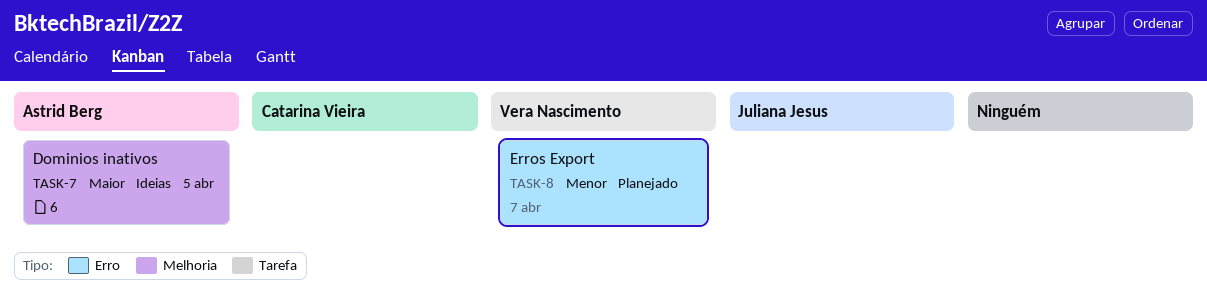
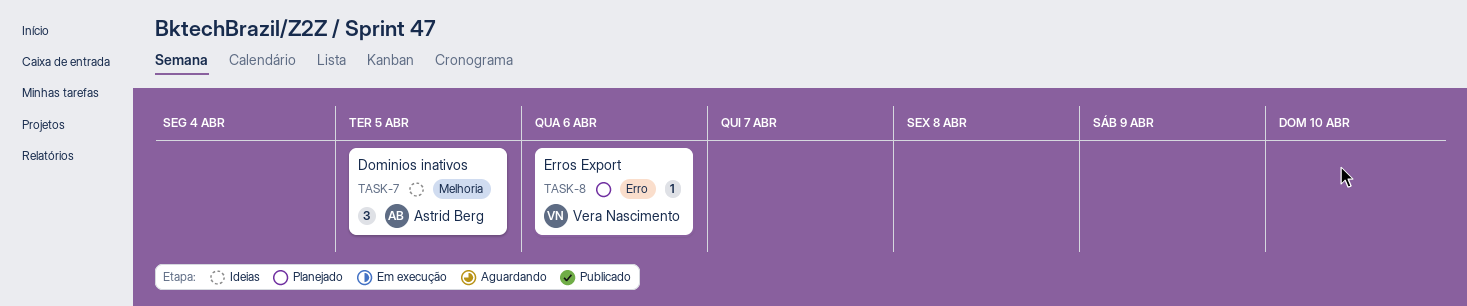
TASK-8, due: Apr 7 -> Apr 6

